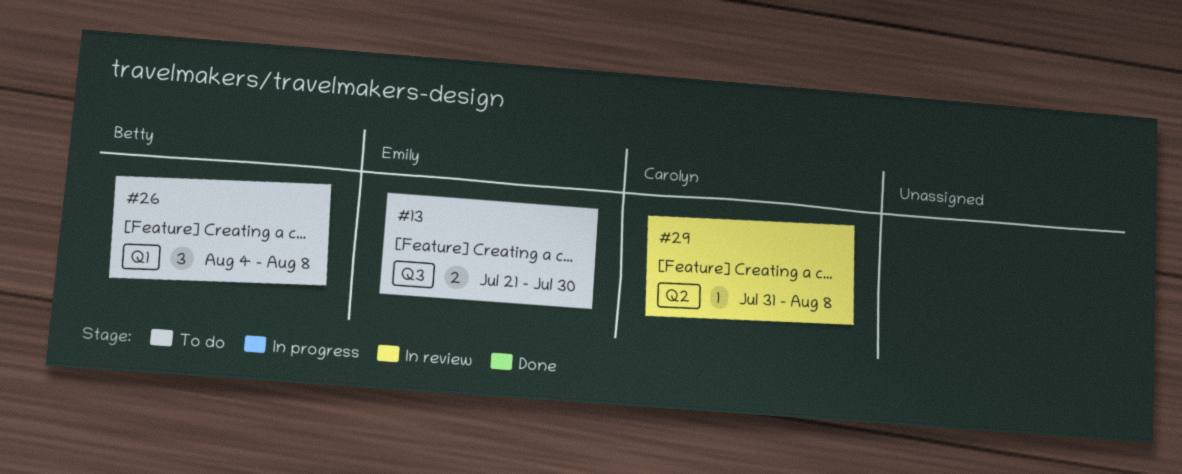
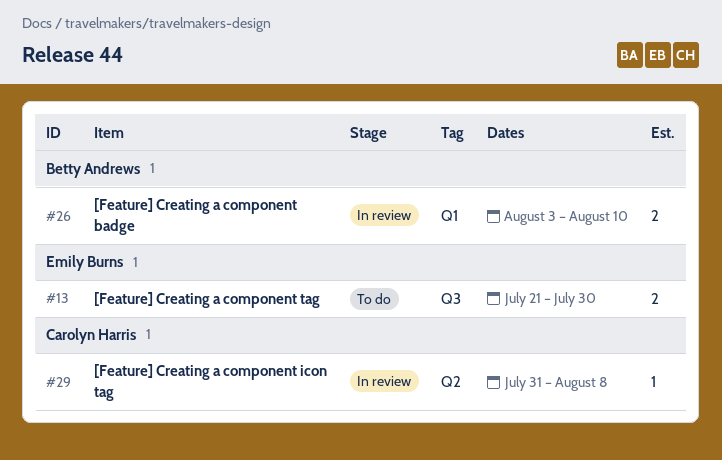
#26, status: To do -> In review
#26, estimate: 3 -> 2
#26, start: Aug 4 -> Aug 3
#26, due: Aug 8 -> Aug 10

